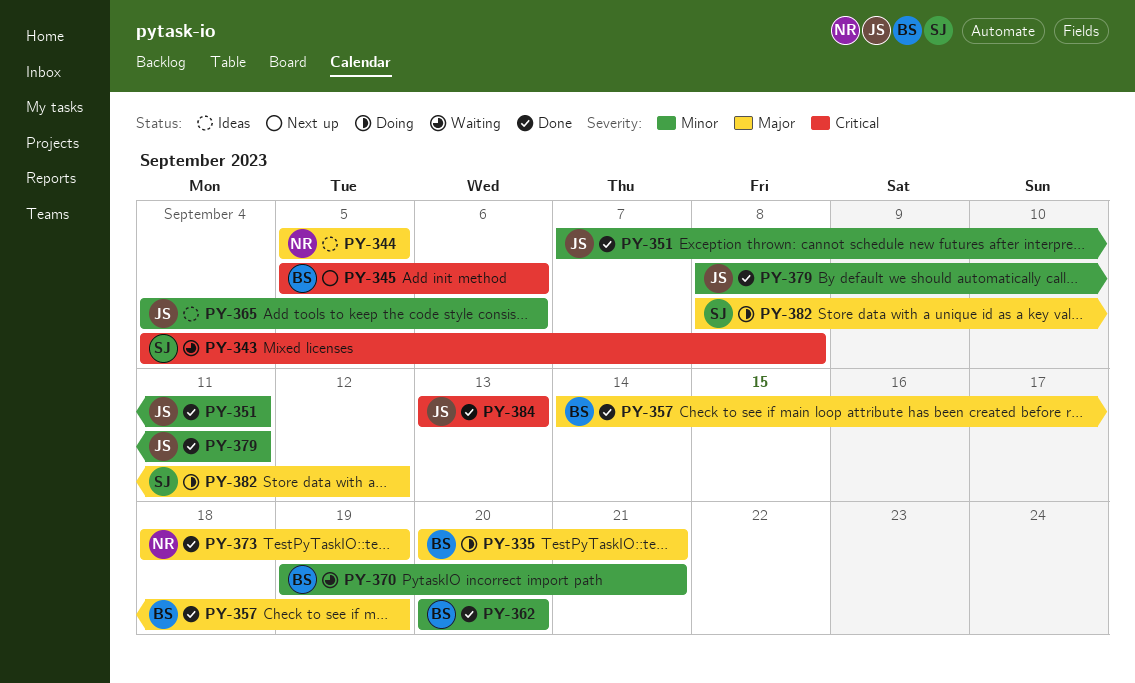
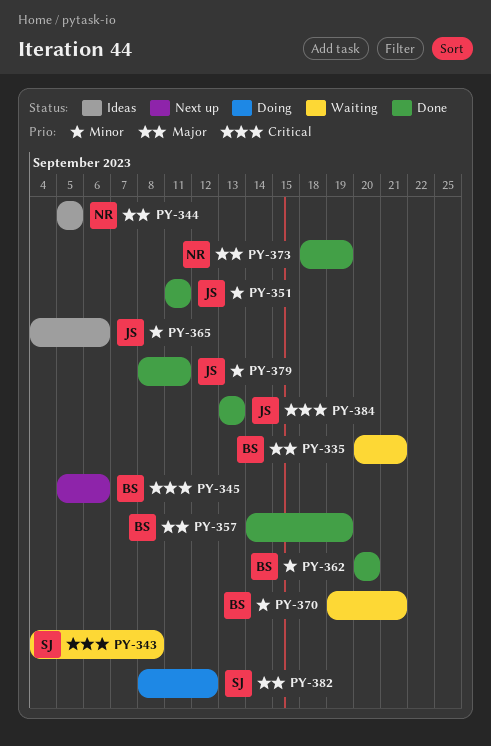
PY-335, status: Doing -> Waiting
PY-351, start: Sep 7 -> Sep 11

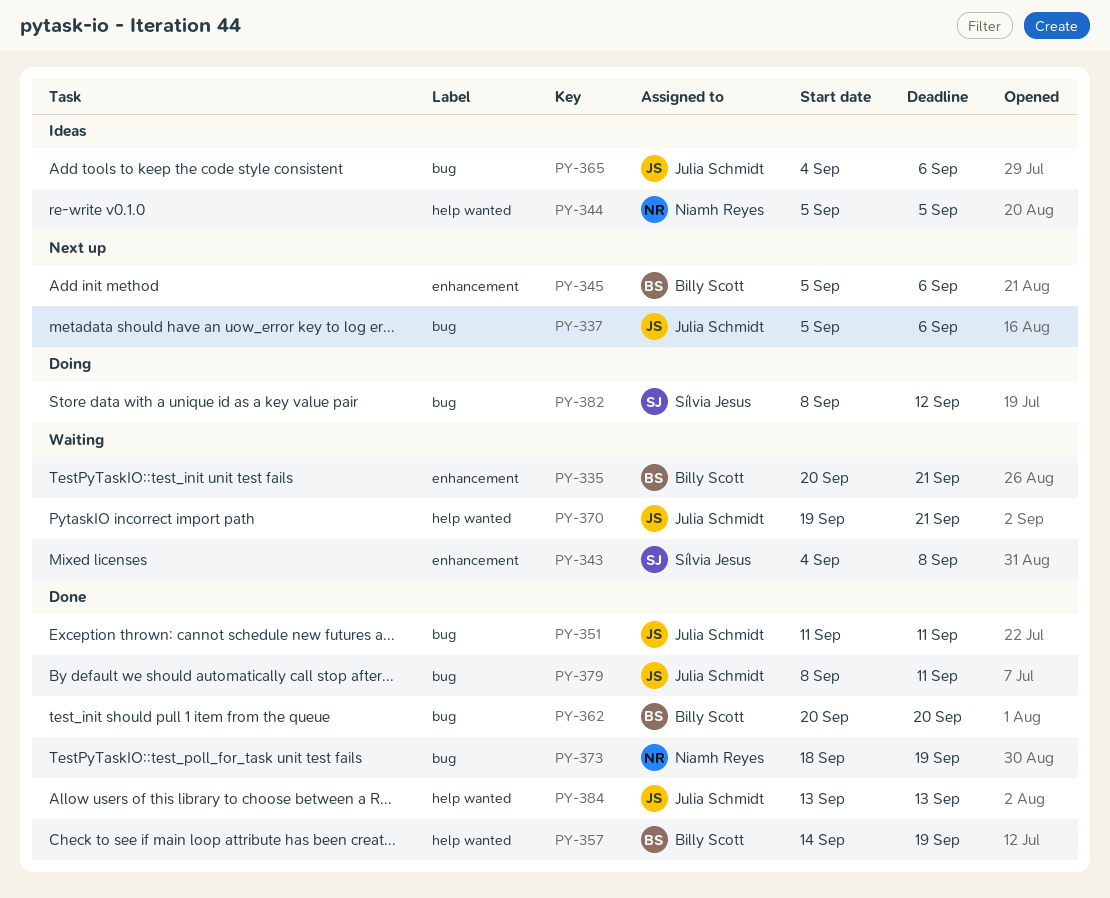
PY-337: none -> present
PY-370, owner: Billy Scott -> Julia Schmidt

